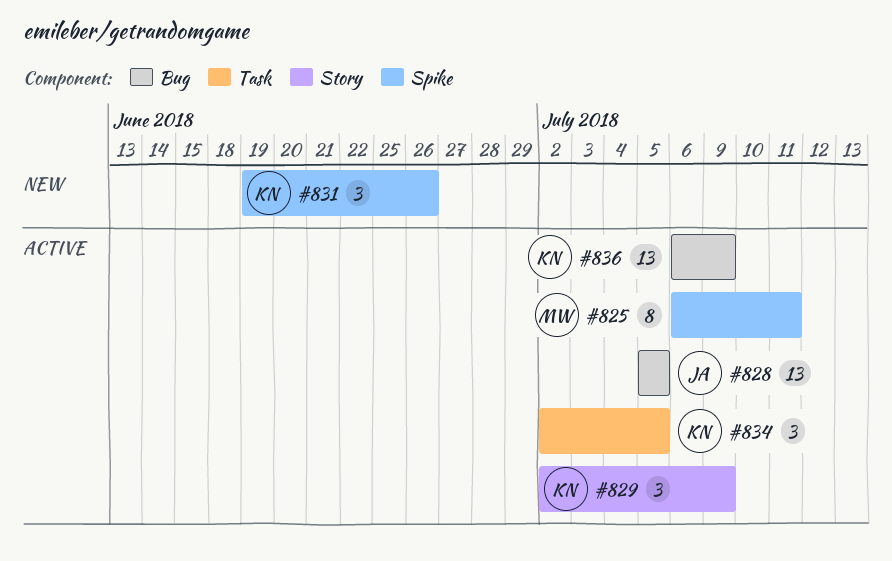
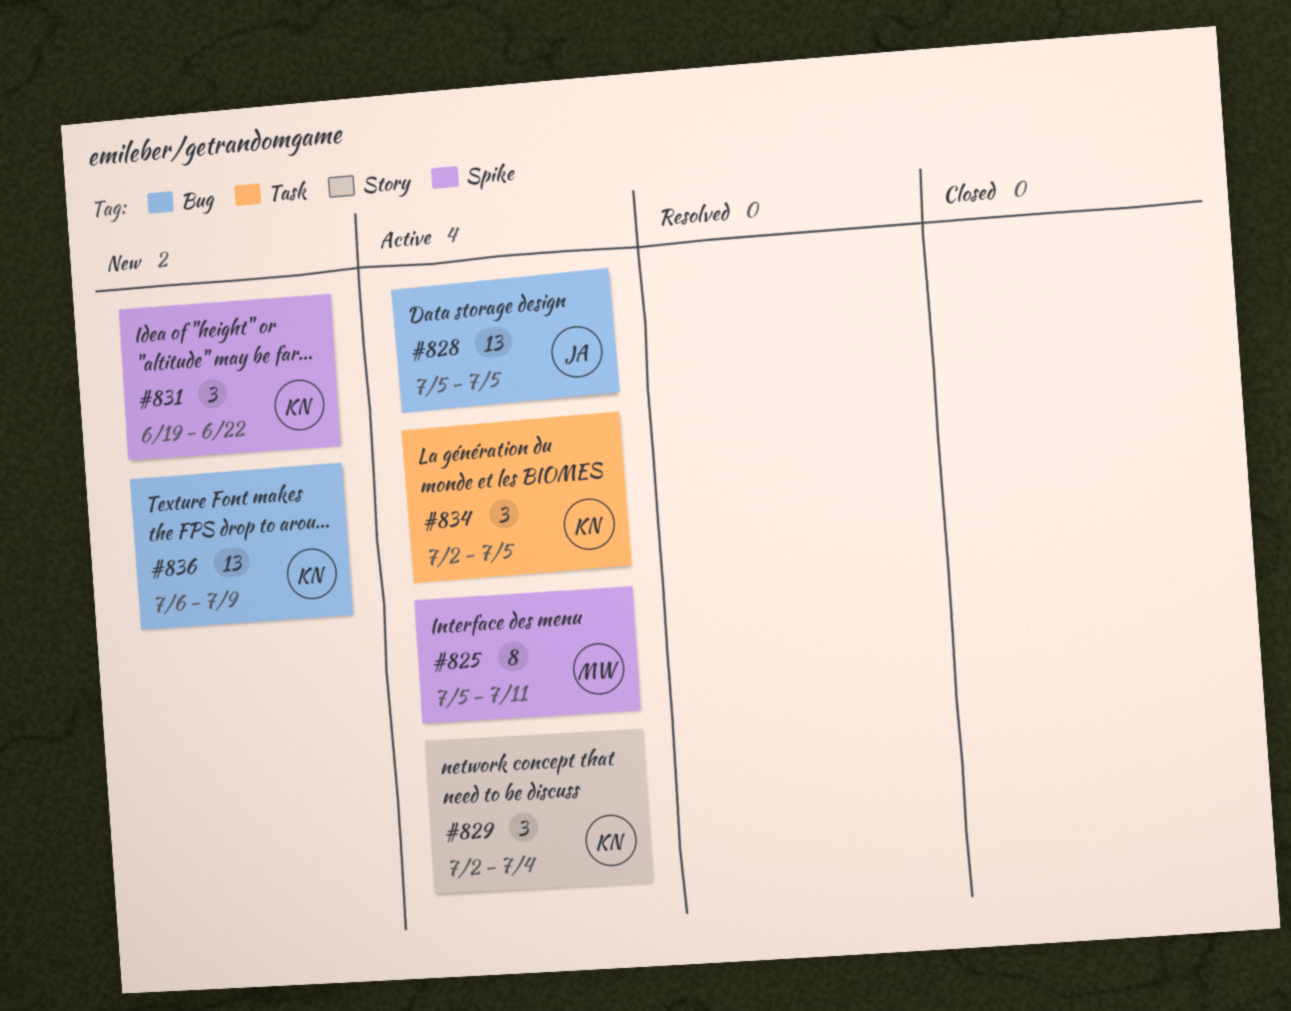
#825, start: Jul 6 -> Jul 5
#829, due: Jul 9 -> Jul 4
#831, due: Jun 26 -> Jun 22
#836, status: Active -> New

